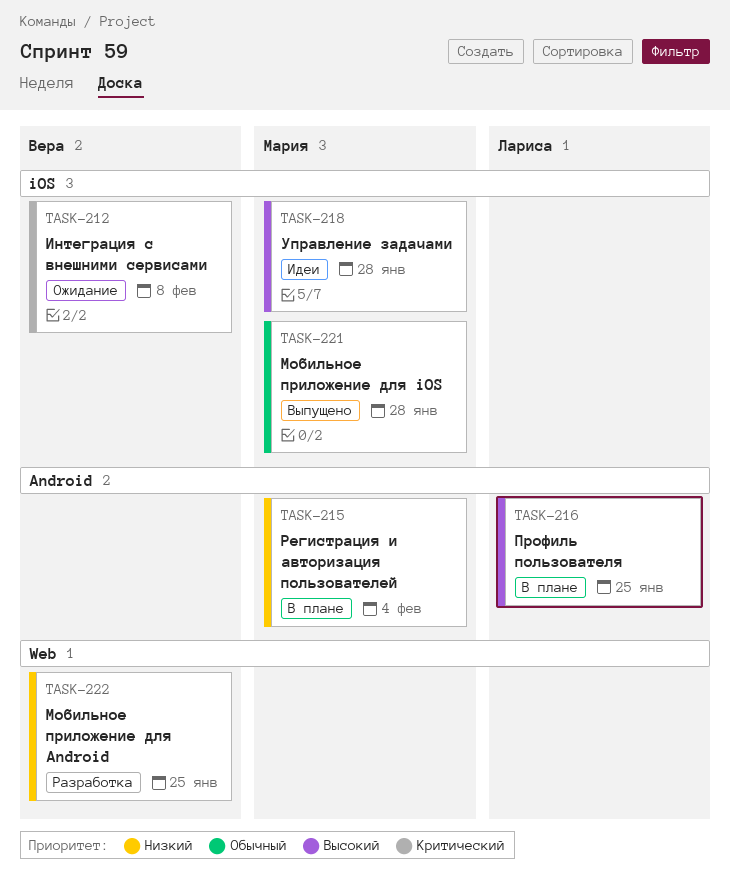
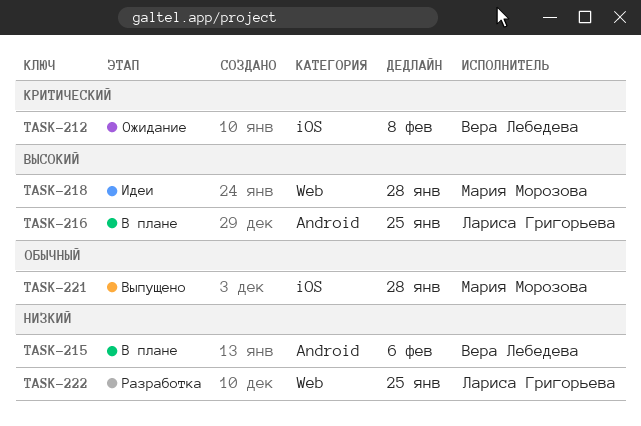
TASK-215, owner: Мария Морозова -> Вера Лебедева
TASK-215, due: Feb 4 -> Feb 6
TASK-218, label: iOS -> Web
TASK-222, owner: Вера Лебедева -> Лариса Григорьева

